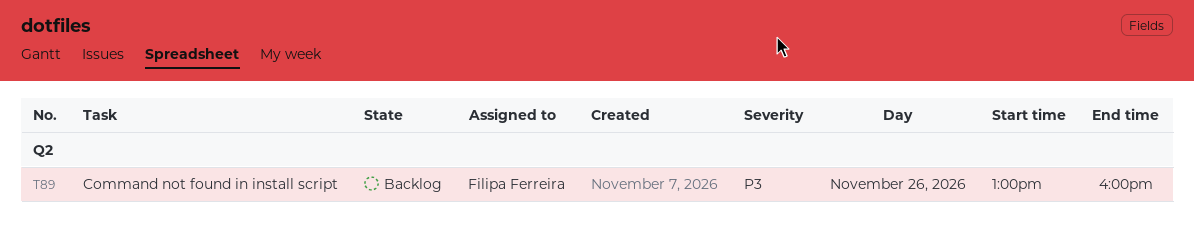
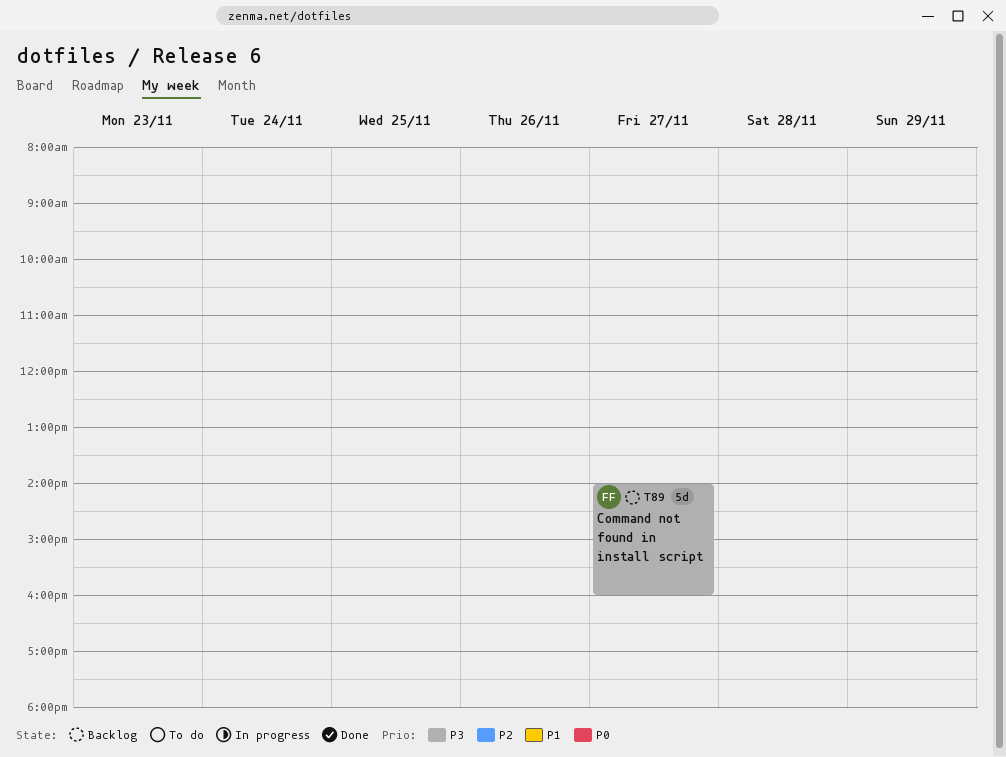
T89, day: Nov 26 -> Nov 27
T89, begins: 13:00 -> 14:00

